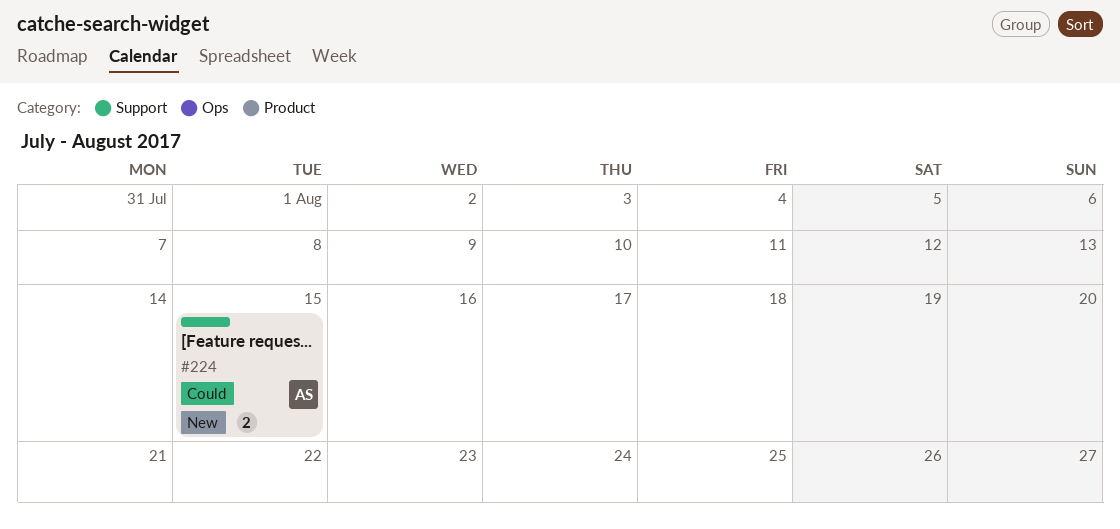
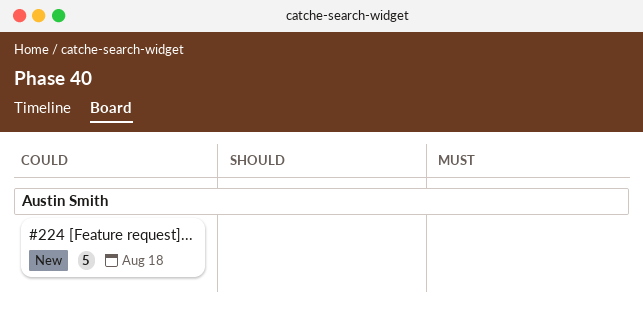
#224, estimate: 2 -> 5
#224, due: Aug 15 -> Aug 18

